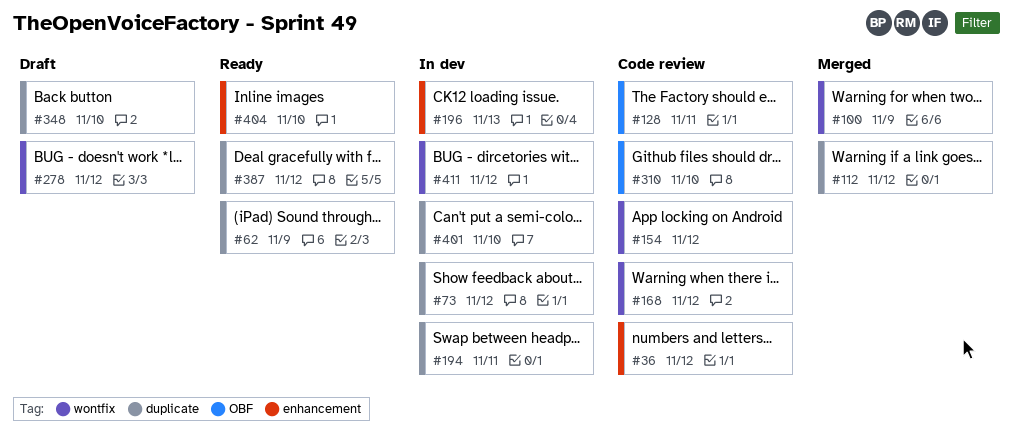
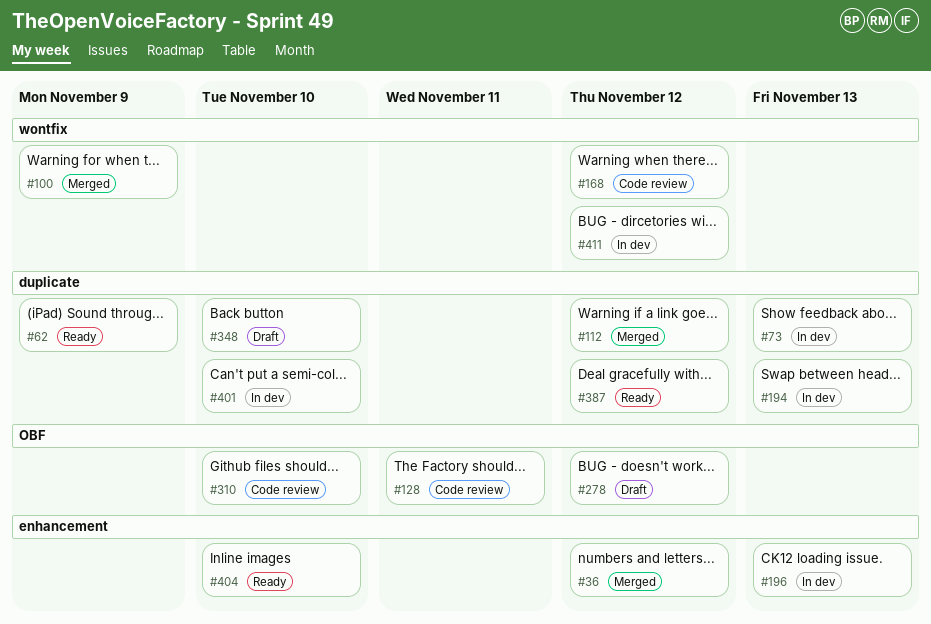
#36, status: Code review -> Merged
#73, due: Nov 12 -> Nov 13
#154: present -> none
#194, due: Nov 11 -> Nov 13
#278, label: wontfix -> OBF

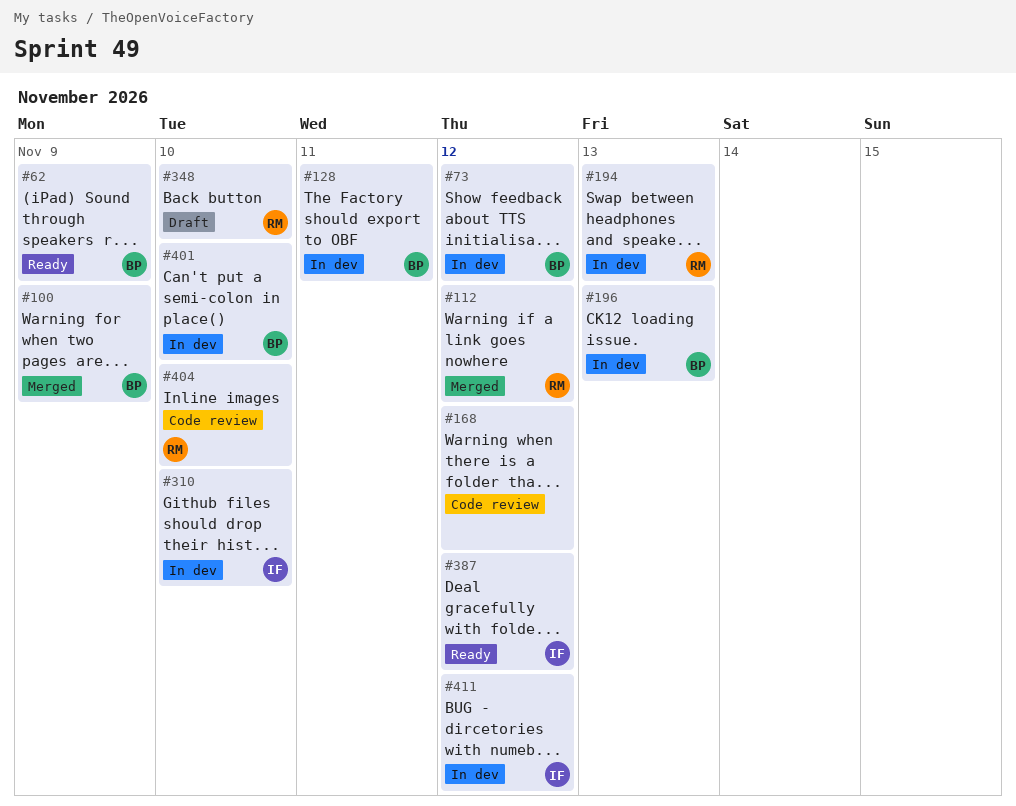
#36: present -> none
#73, due: Nov 13 -> Nov 12
#128, status: Code review -> In dev
#278: present -> none
#310, status: Code review -> In dev
#404, status: Ready -> Code review

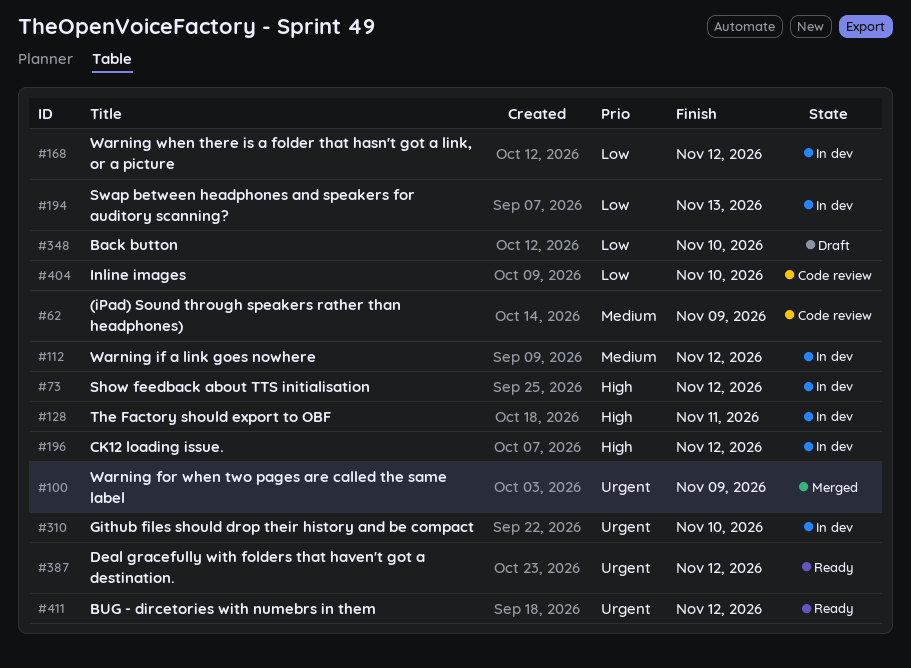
#62, status: Ready -> Code review
#112, status: Merged -> In dev
#168, status: Code review -> In dev
#196, due: Nov 13 -> Nov 12
#401: present -> none
#411, status: In dev -> Ready

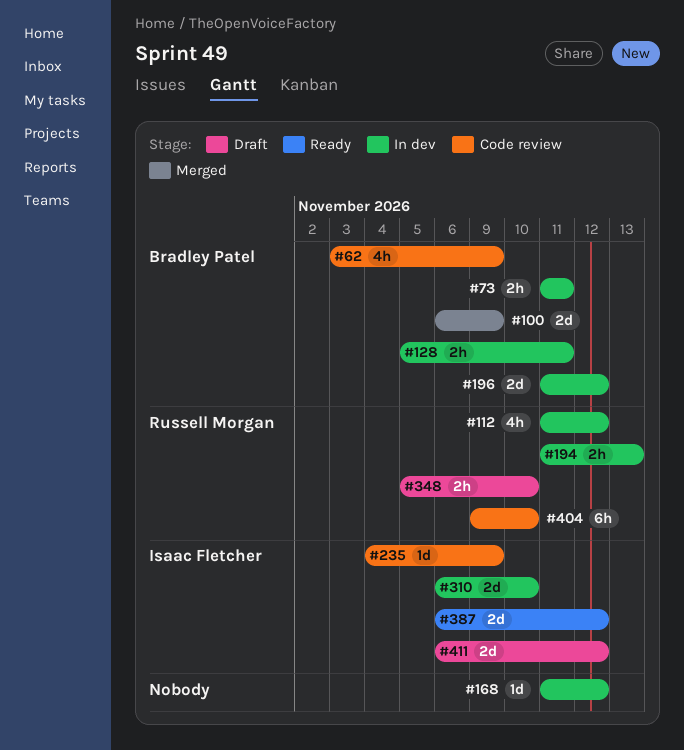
#73, due: Nov 12 -> Nov 11
#235: none -> present
#411, status: Ready -> Draft

